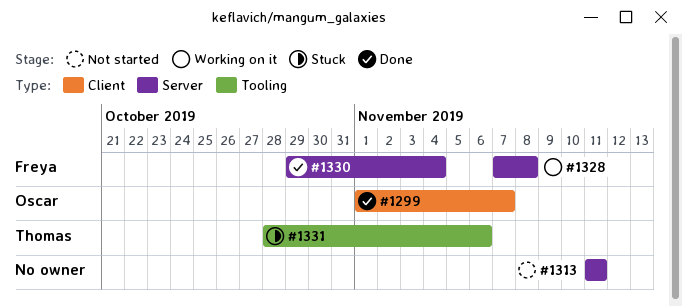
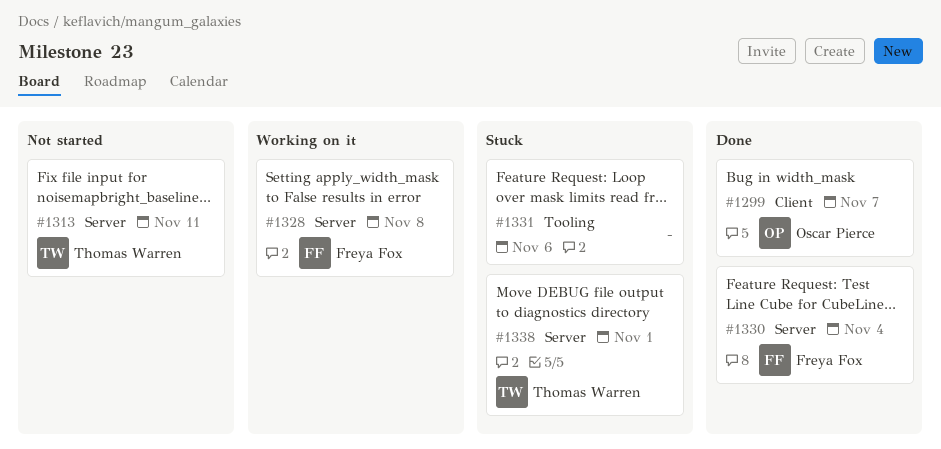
#1313, owner: none -> Thomas Warren
#1331, owner: Thomas Warren -> none
#1338: none -> present

